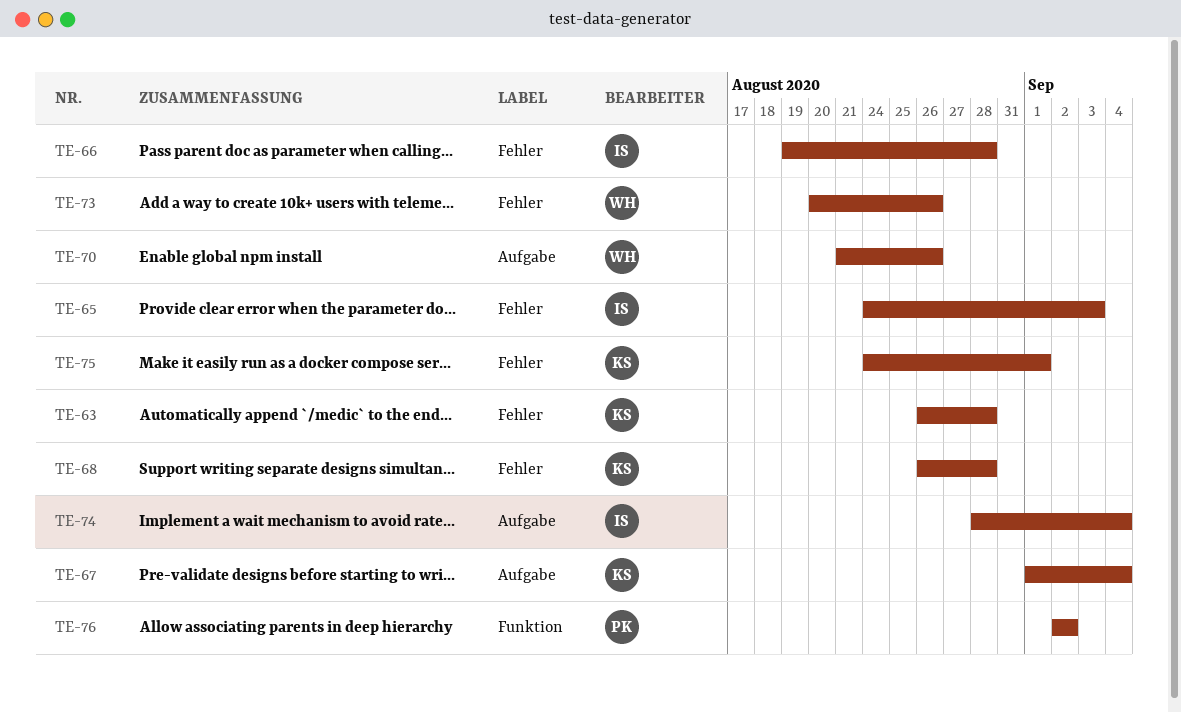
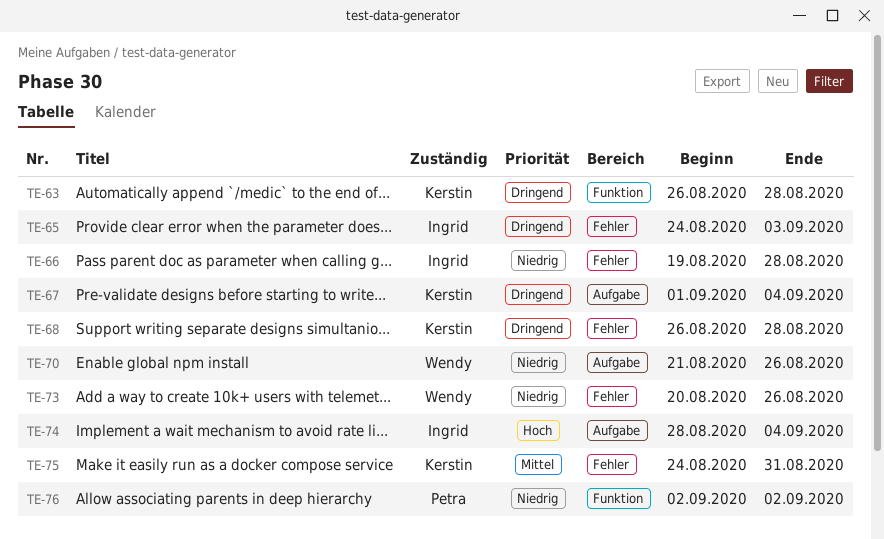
TE-63, label: Fehler -> Funktion
TE-75, due: Sep 1 -> Aug 31

